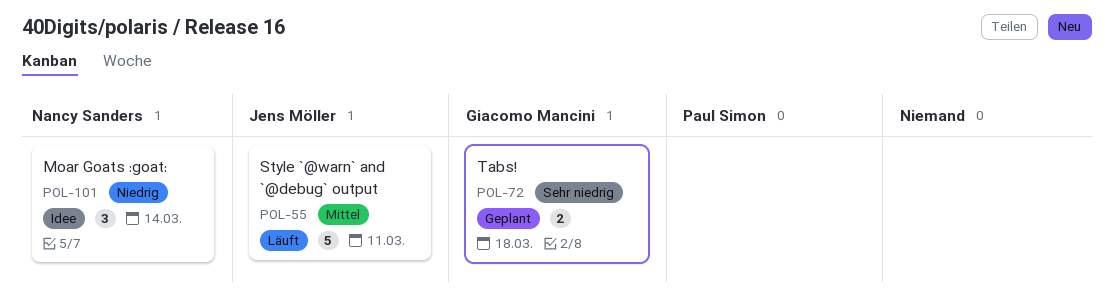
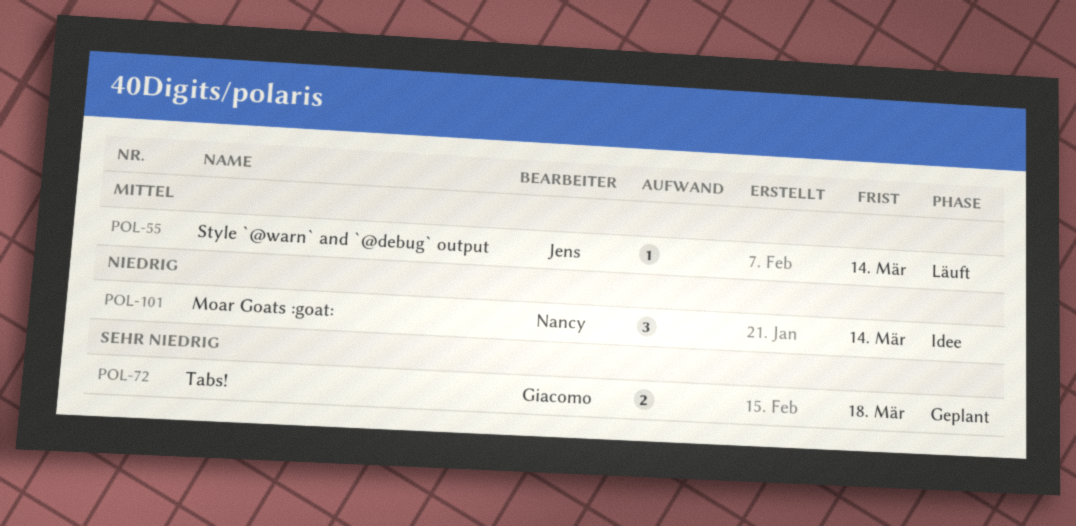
POL-55, estimate: 5 -> 1
POL-55, due: Mar 11 -> Mar 14

